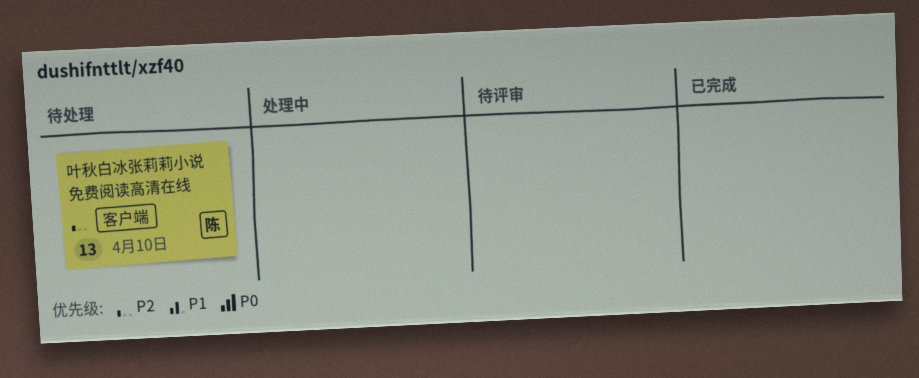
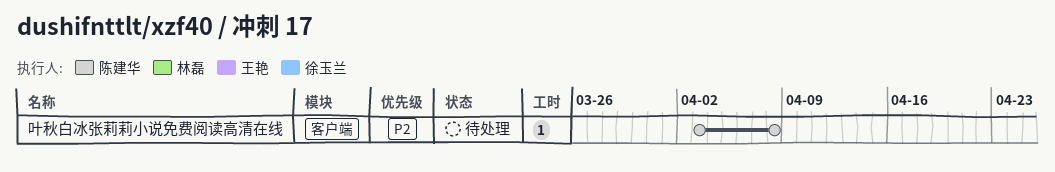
叶秋白冰张莉莉小说免费阅读高清在线, estimate: 13 -> 1
叶秋白冰张莉莉小说免费阅读高清在线, due: Apr 10 -> Apr 8

